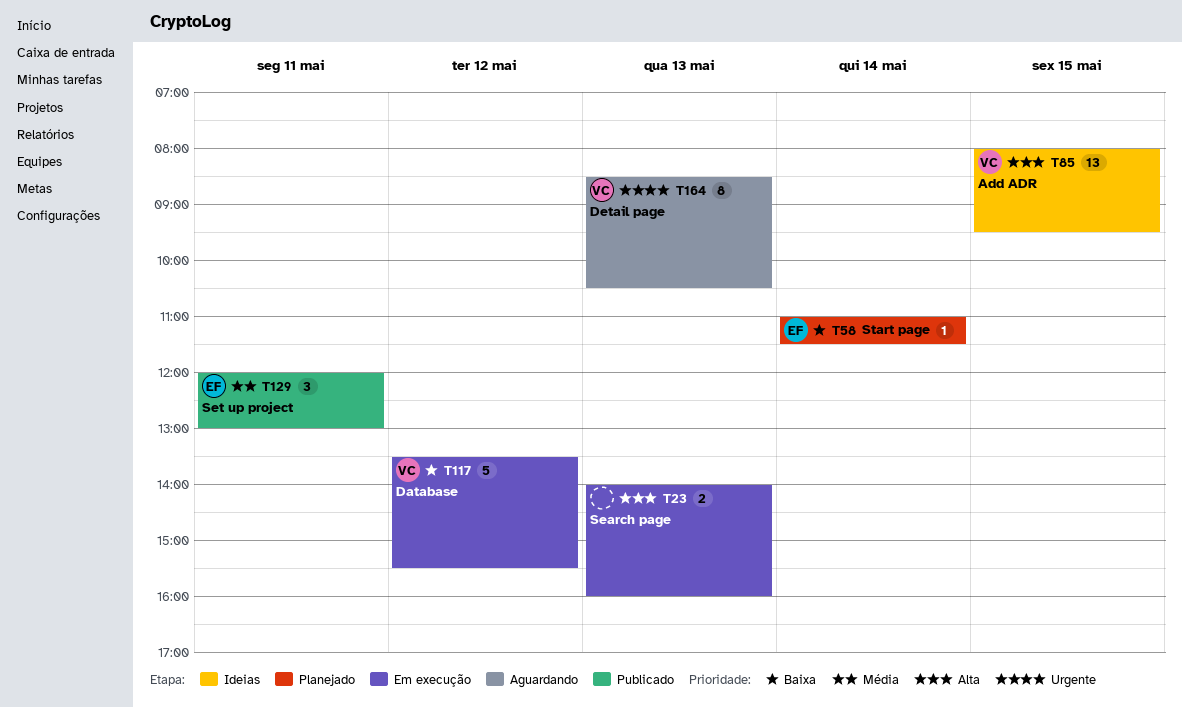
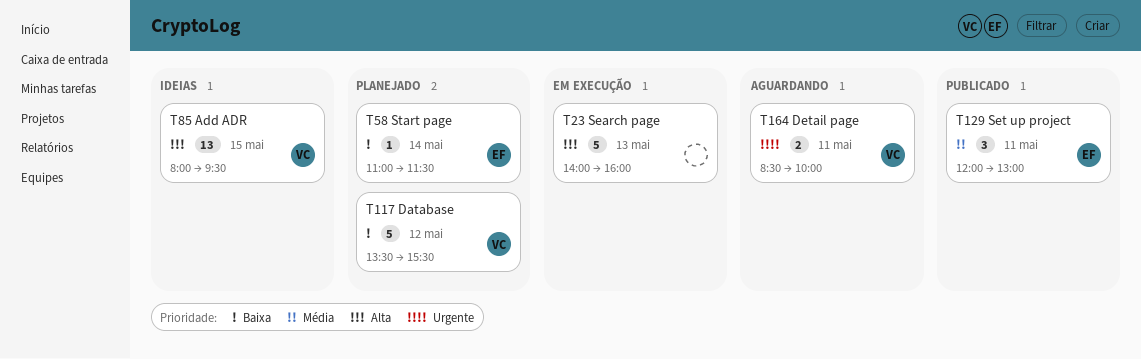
T23, estimate: 2 -> 5
T117, status: Em execução -> Planejado
T164, estimate: 8 -> 2
T164, day: May 13 -> May 11
T164, ends: 10:30 -> 10:00

